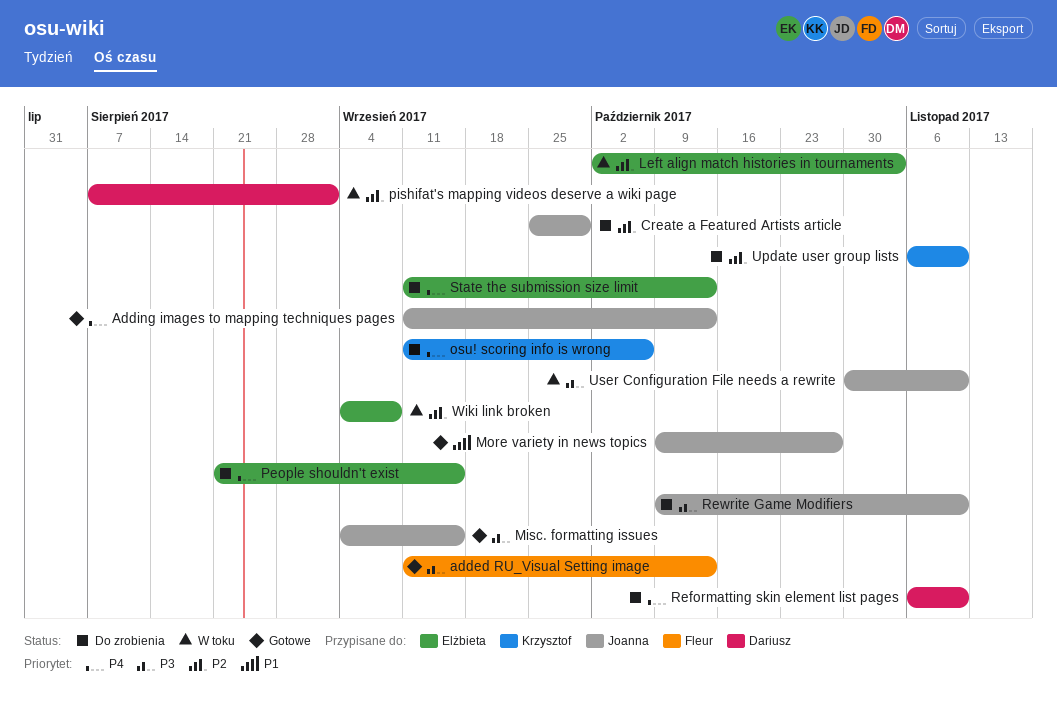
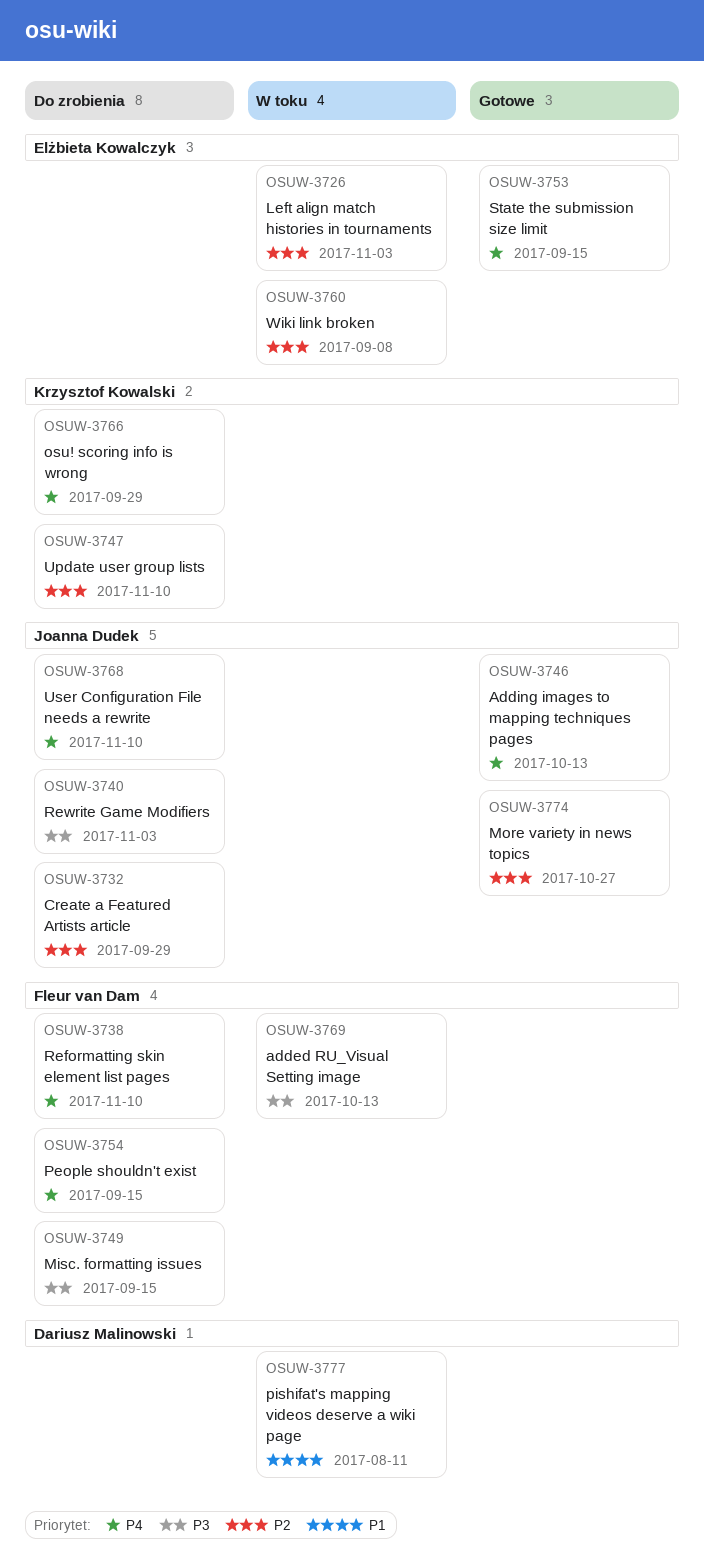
added RU_Visual Setting image, status: Gotowe -> W toku
Misc. formatting issues, status: Gotowe -> Do zrobienia
Misc. formatting issues, owner: Joanna Dudek -> Fleur van Dam
More variety in news topics, priority: P1 -> P2
osu! scoring info is wrong, due: Oct 6 -> Sep 29
People shouldn't exist, owner: Elżbieta Kowalczyk -> Fleur van Dam
pishifat's mapping videos deserve a wiki page, priority: P2 -> P1
pishifat's mapping videos deserve a wiki page, due: Sep 1 -> Aug 11
Reformatting skin element list pages, owner: Dariusz Malinowski -> Fleur van Dam
Rewrite Game Modifiers, due: Nov 10 -> Nov 3
State the submission size limit, status: Do zrobienia -> Gotowe
State the submission size limit, due: Oct 13 -> Sep 15
User Configuration File needs a rewrite, status: W toku -> Do zrobienia
User Configuration File needs a rewrite, priority: P3 -> P4

